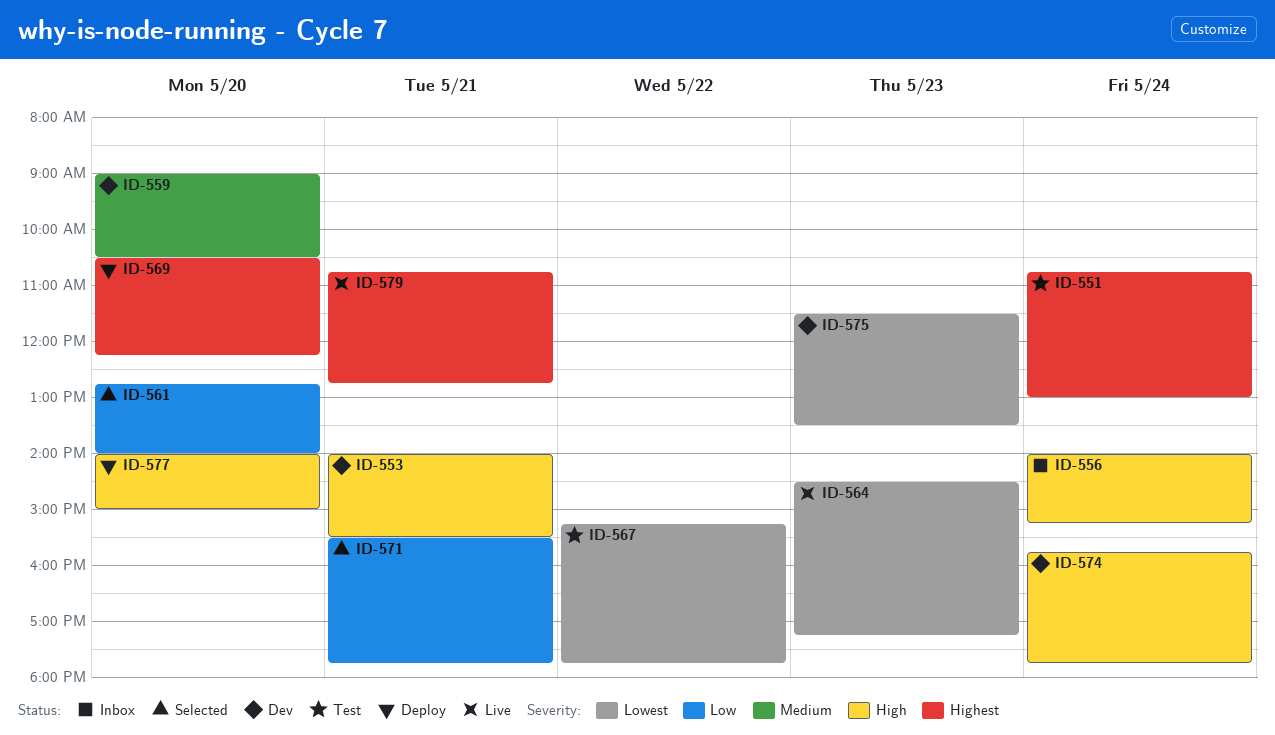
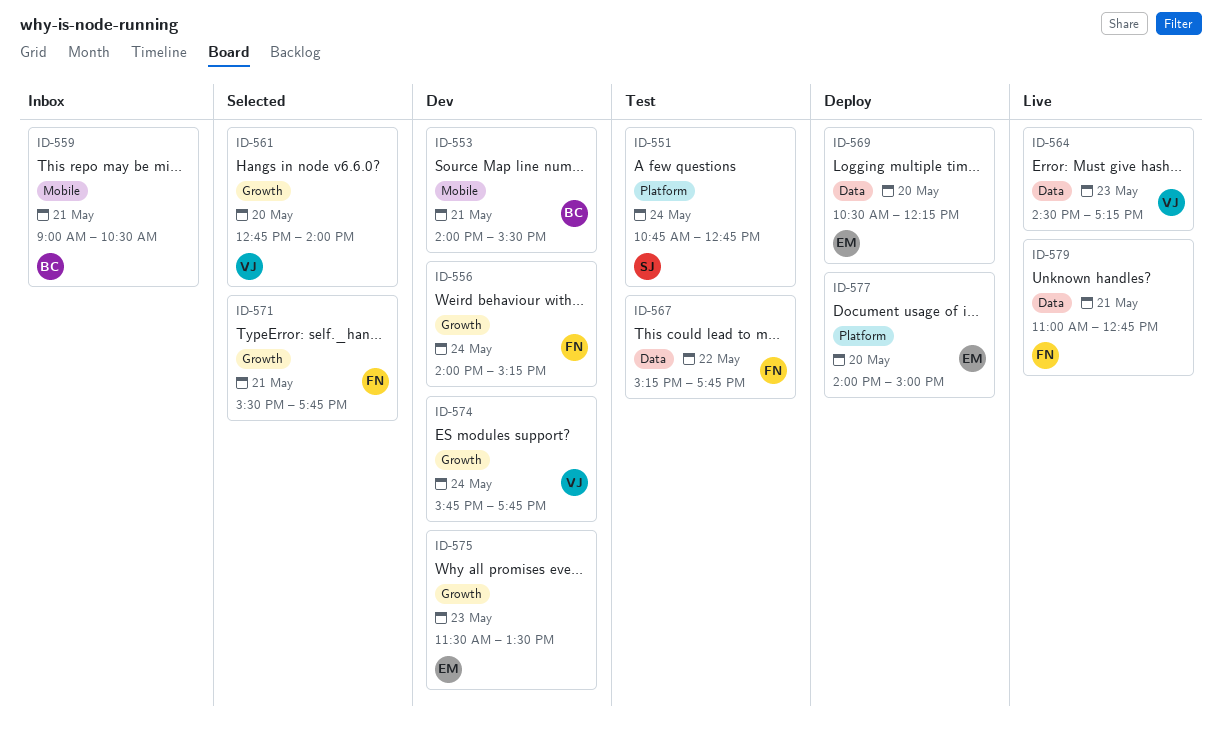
ID-551, ends: 13:00 -> 12:45
ID-556, status: Inbox -> Dev
ID-559, status: Dev -> Inbox
ID-559, day: May 20 -> May 21
ID-579, begins: 10:45 -> 11:00

